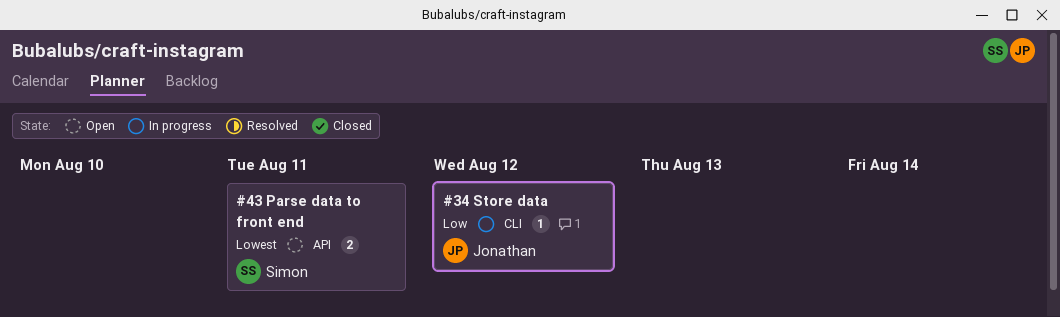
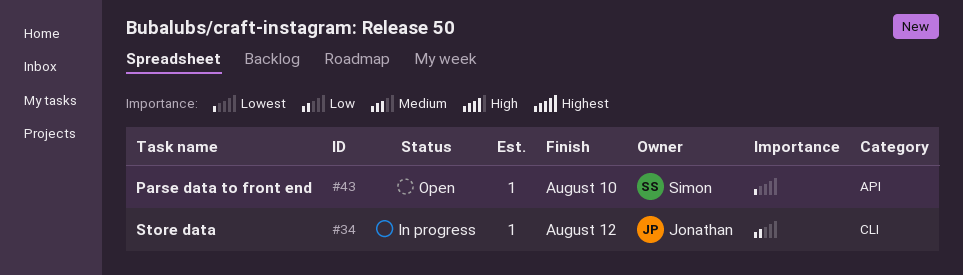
#43, estimate: 2 -> 1
#43, due: Aug 11 -> Aug 10

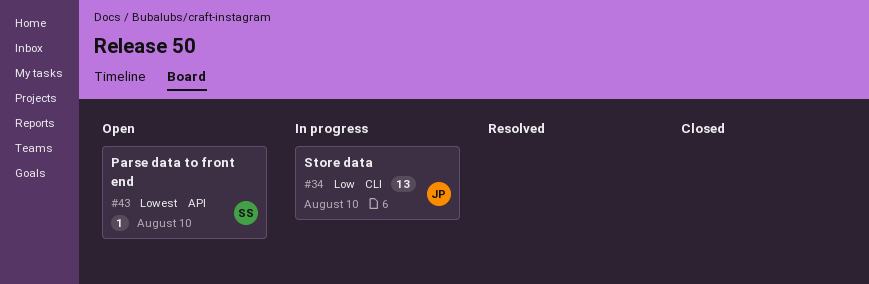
#34, estimate: 1 -> 13
#34, due: Aug 12 -> Aug 10

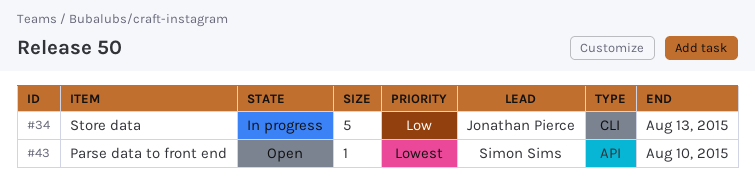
#34, estimate: 13 -> 5
#34, due: Aug 10 -> Aug 13

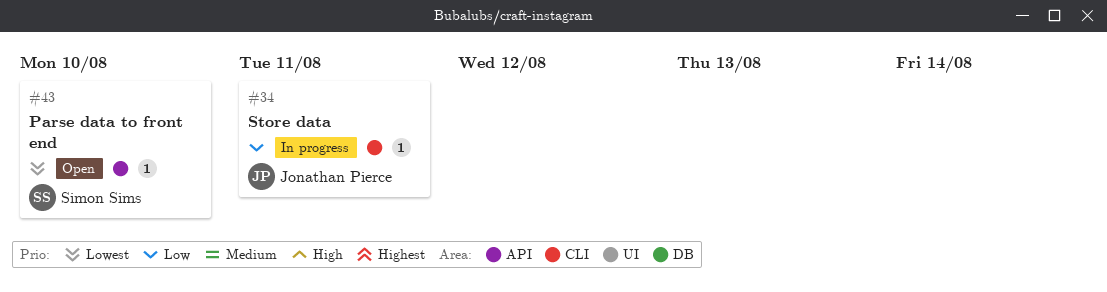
#34, estimate: 5 -> 1
#34, due: Aug 13 -> Aug 11

